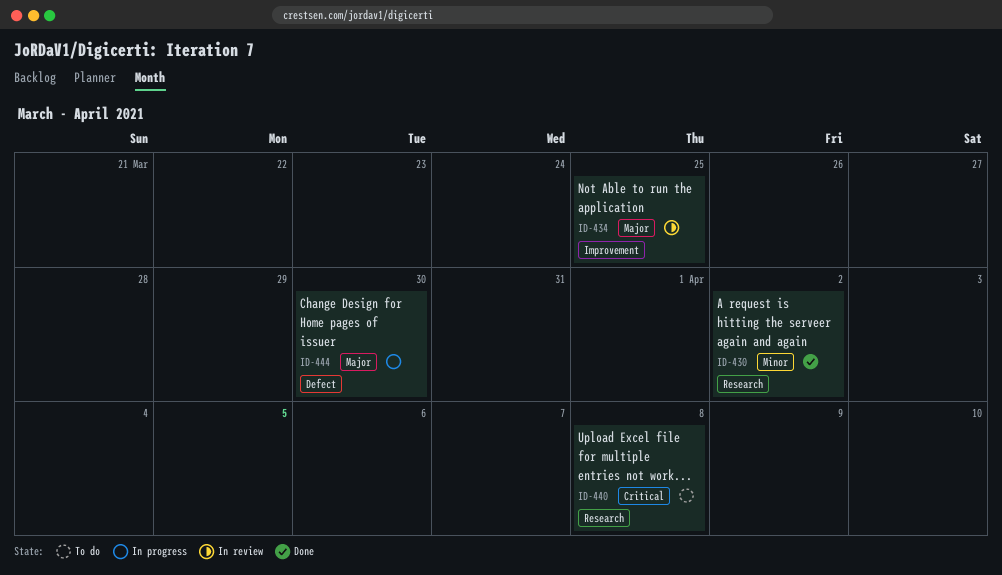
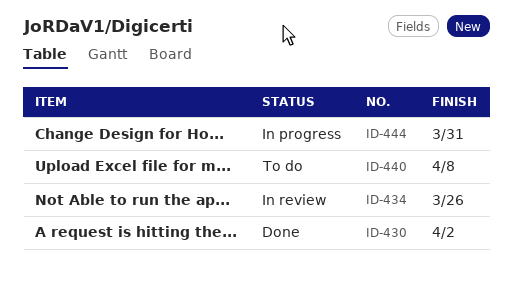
ID-434, due: Mar 25 -> Mar 26
ID-444, due: Mar 30 -> Mar 31

